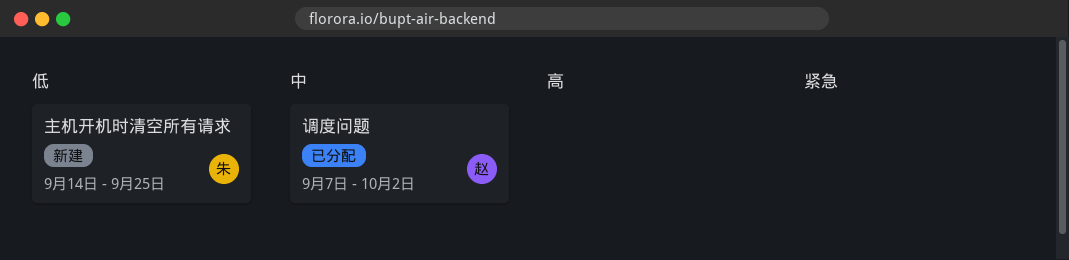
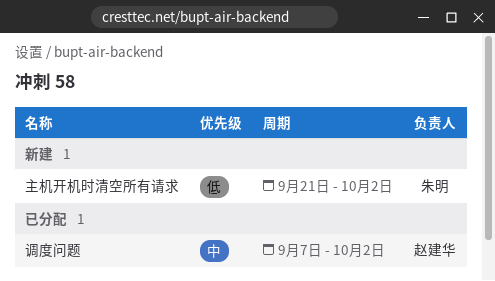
主机开机时清空所有请求, start: Sep 14 -> Sep 21
主机开机时清空所有请求, due: Sep 25 -> Oct 2

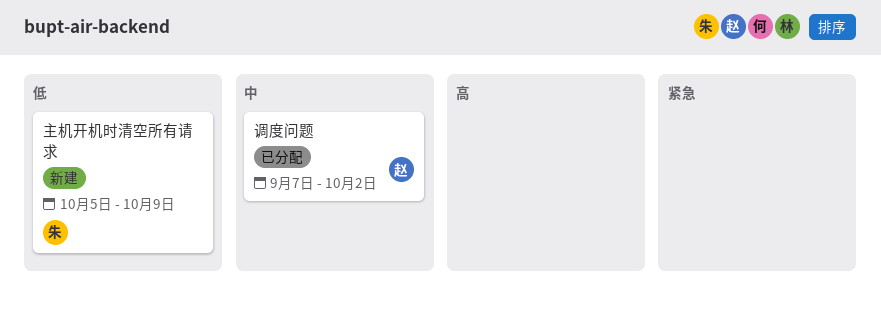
主机开机时清空所有请求, start: Sep 21 -> Oct 5
主机开机时清空所有请求, due: Oct 2 -> Oct 9

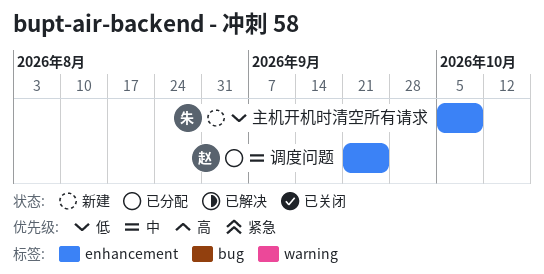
调度问题, start: Sep 7 -> Sep 21
调度问题, due: Oct 2 -> Sep 25

